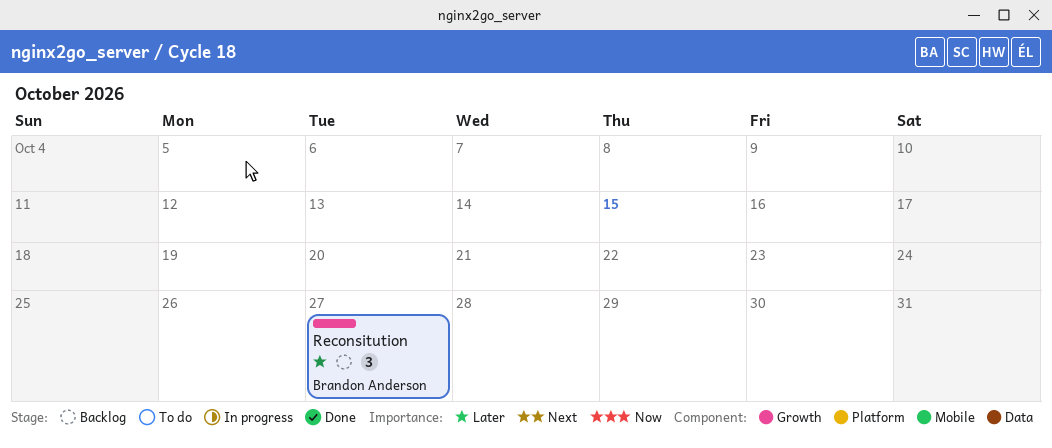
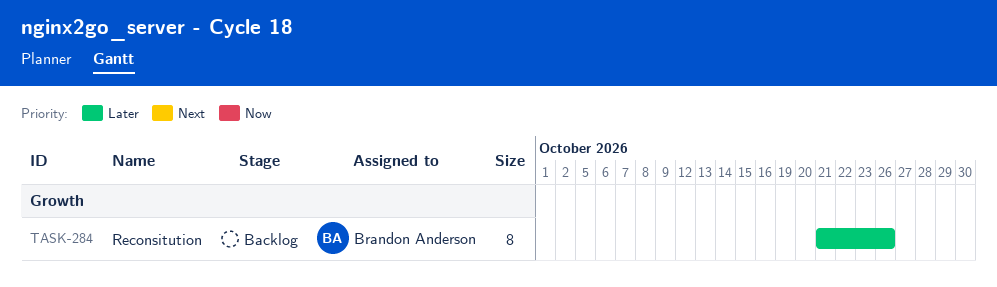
Reconsitution, estimate: 3 -> 8
Reconsitution, due: Oct 27 -> Oct 26

